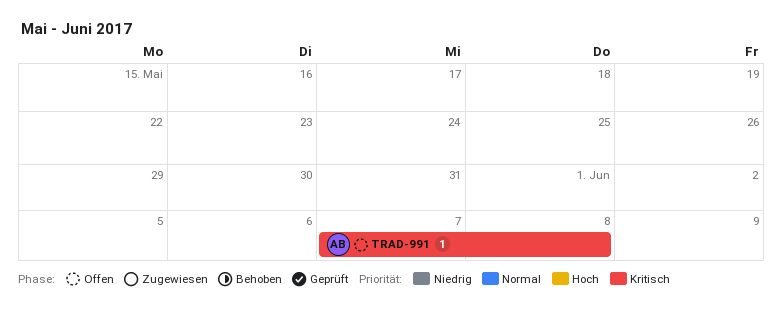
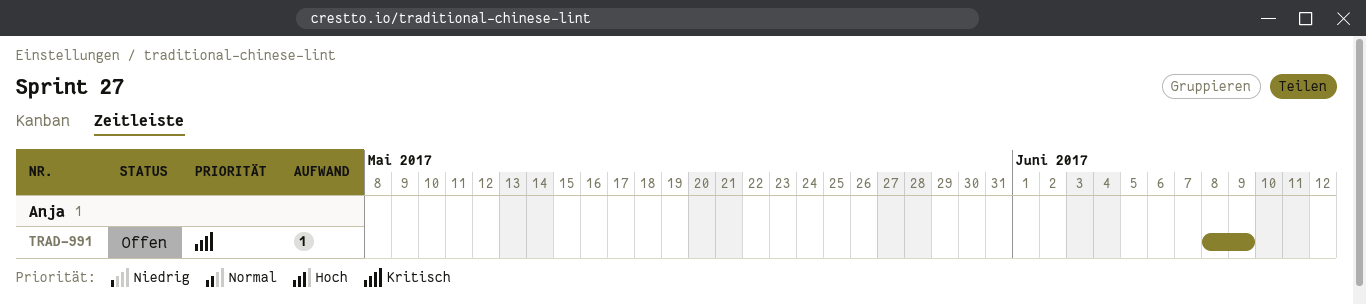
TRAD-991, start: Jun 7 -> Jun 8
TRAD-991, due: Jun 8 -> Jun 9

